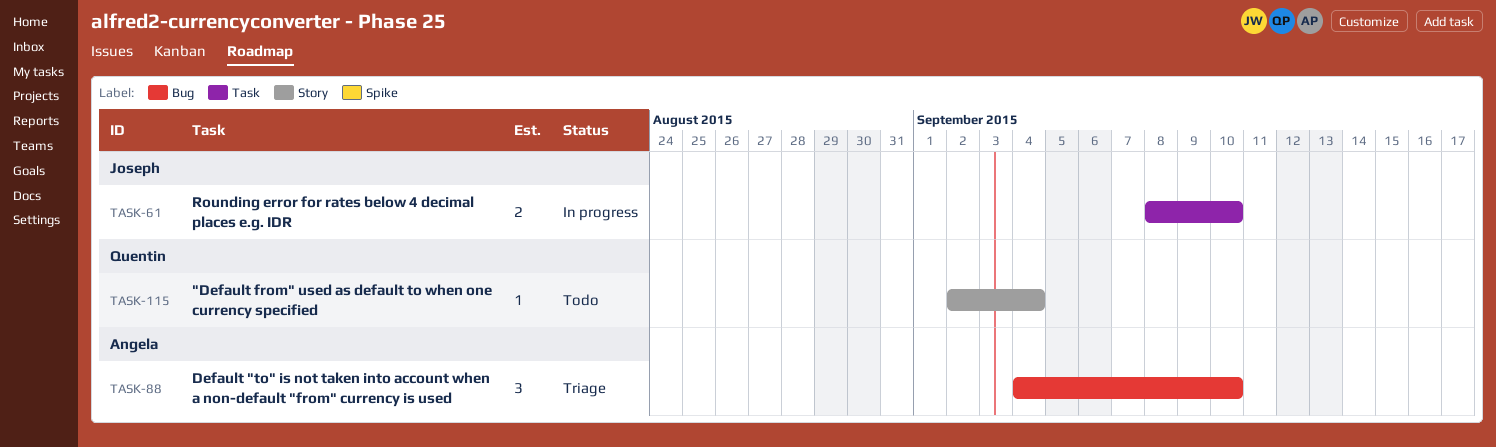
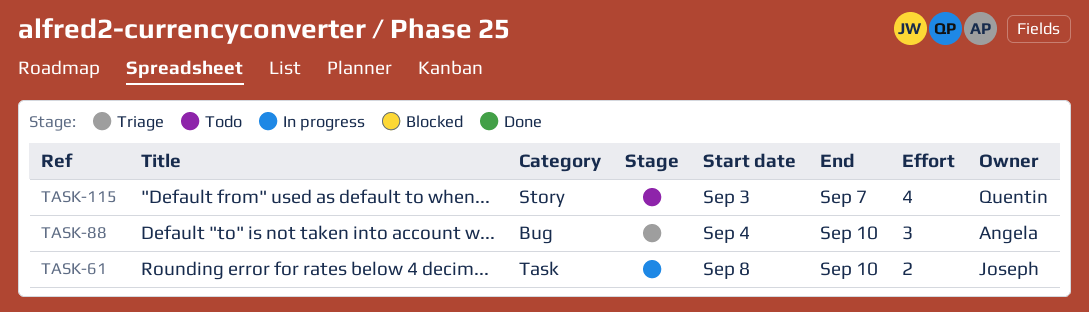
TASK-115, estimate: 1 -> 4
TASK-115, start: Sep 2 -> Sep 3
TASK-115, due: Sep 4 -> Sep 7

